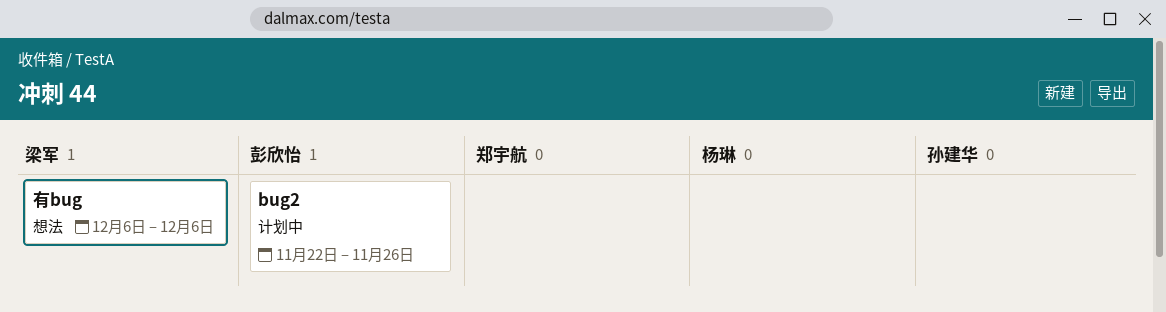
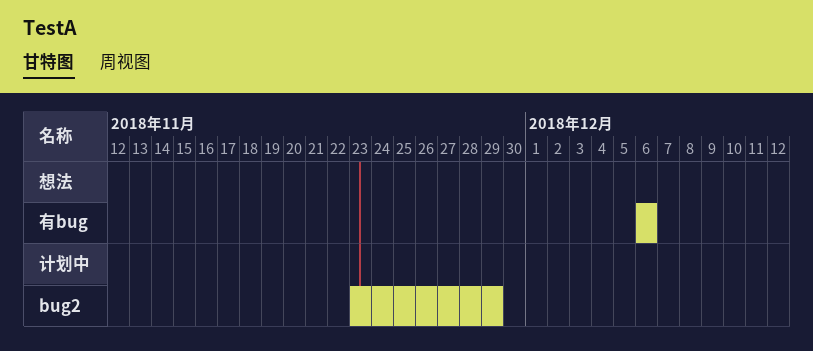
bug2, start: Nov 22 -> Nov 23
bug2, due: Nov 26 -> Nov 29

